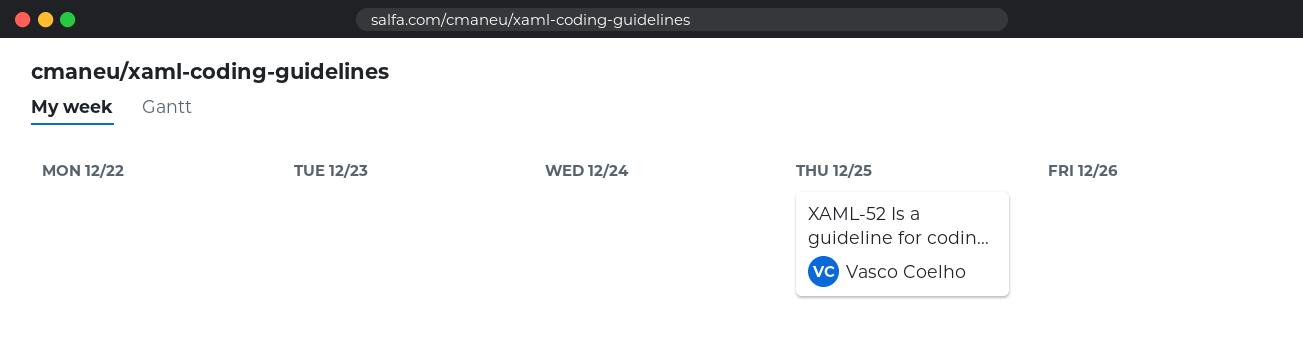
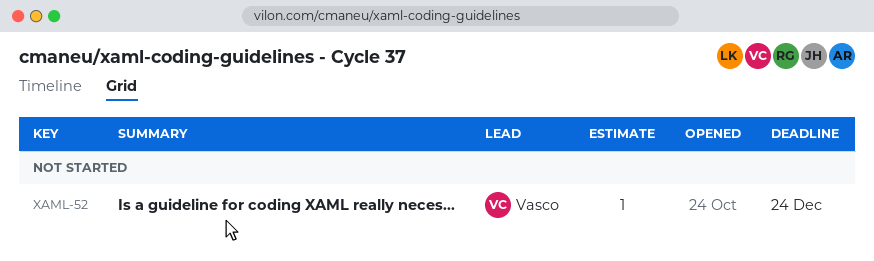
XAML-52, due: Dec 25 -> Dec 24

